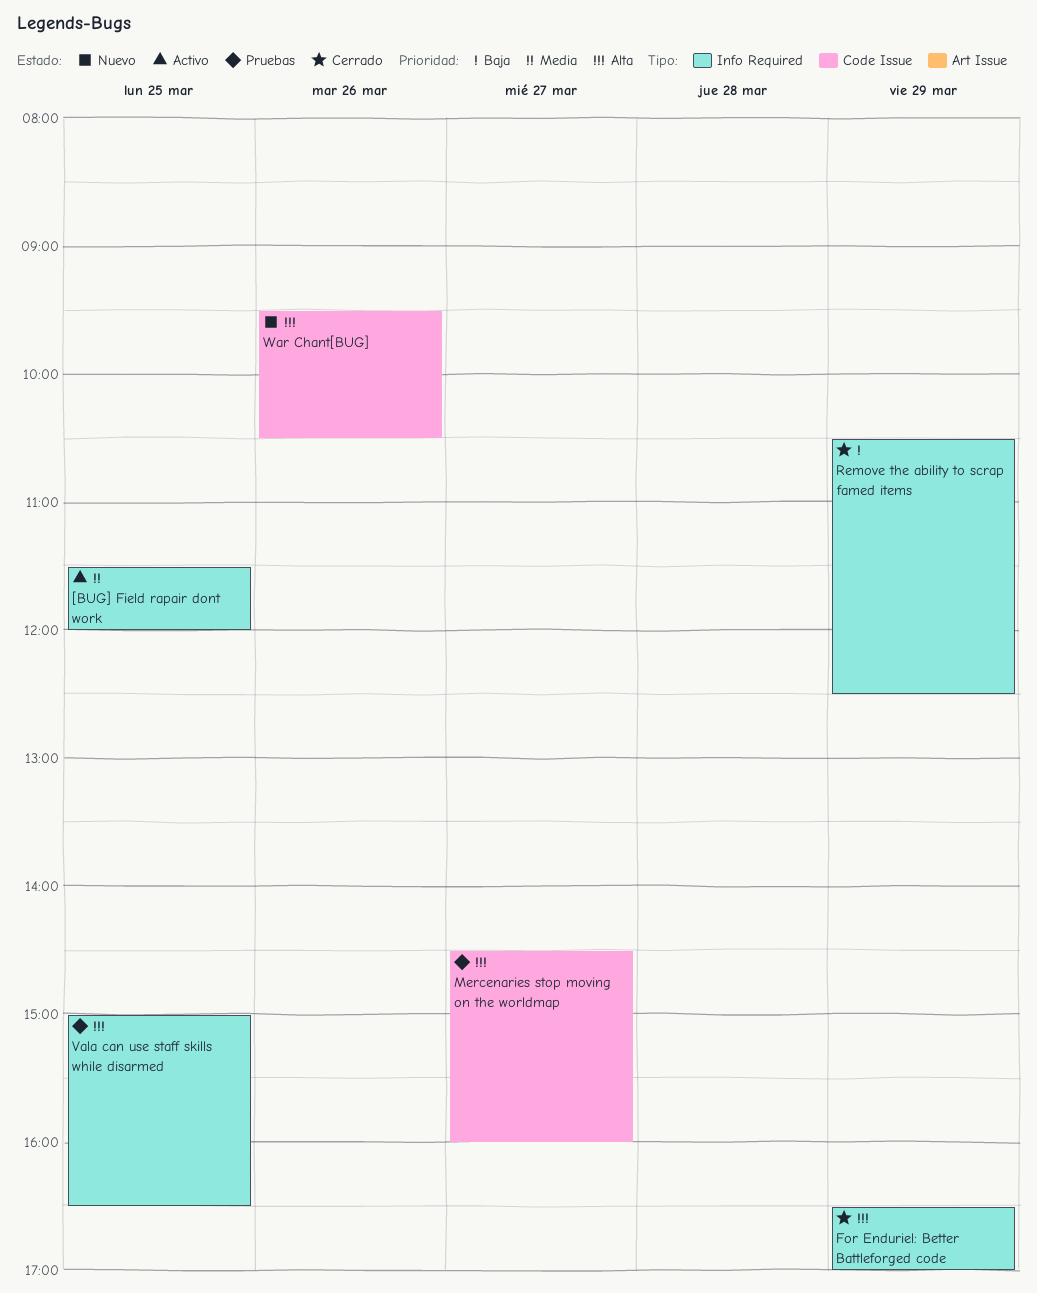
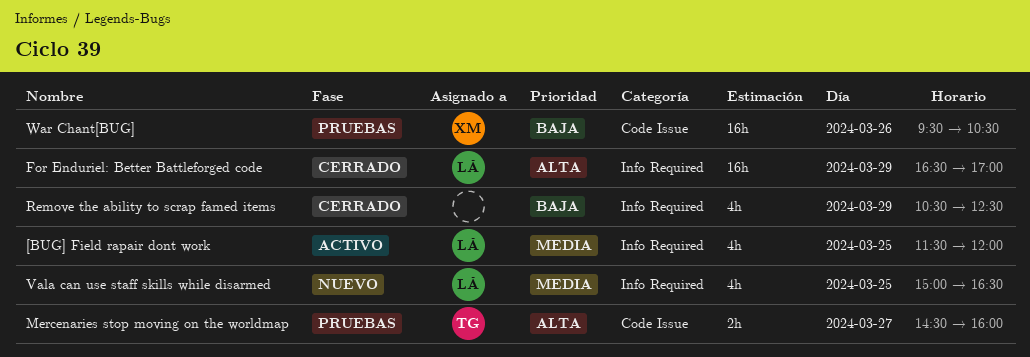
Vala can use staff skills while disarmed, status: Pruebas -> Nuevo
Vala can use staff skills while disarmed, priority: Alta -> Media
War Chant[BUG], status: Nuevo -> Pruebas
War Chant[BUG], priority: Alta -> Baja

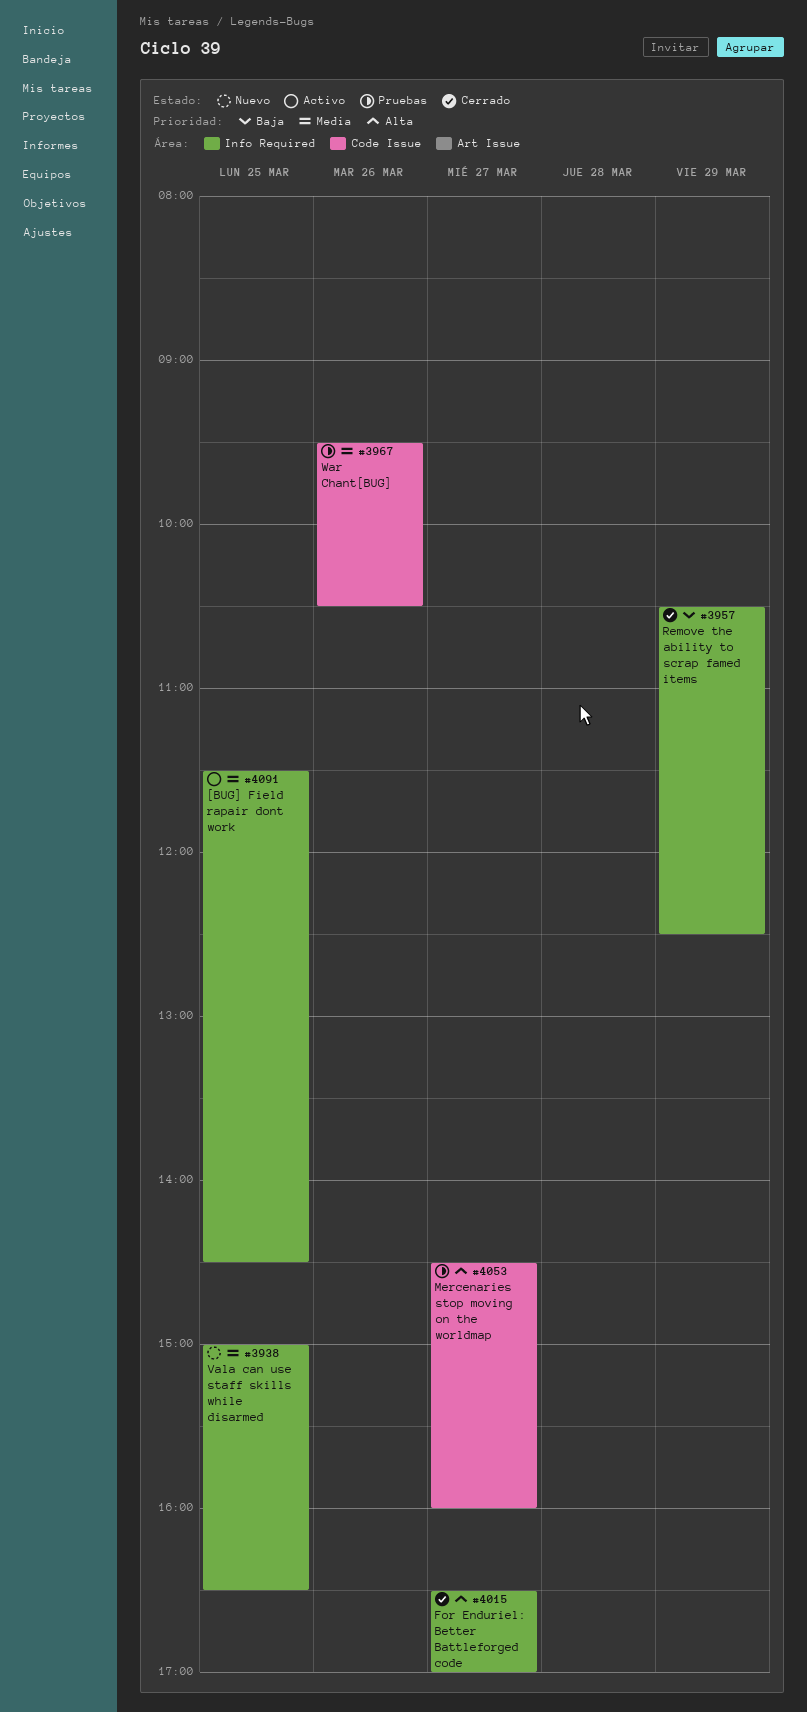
[BUG] Field rapair dont work, ends: 12:00 -> 14:30
For Enduriel: Better Battleforged code, day: Mar 29 -> Mar 27
War Chant[BUG], priority: Baja -> Media

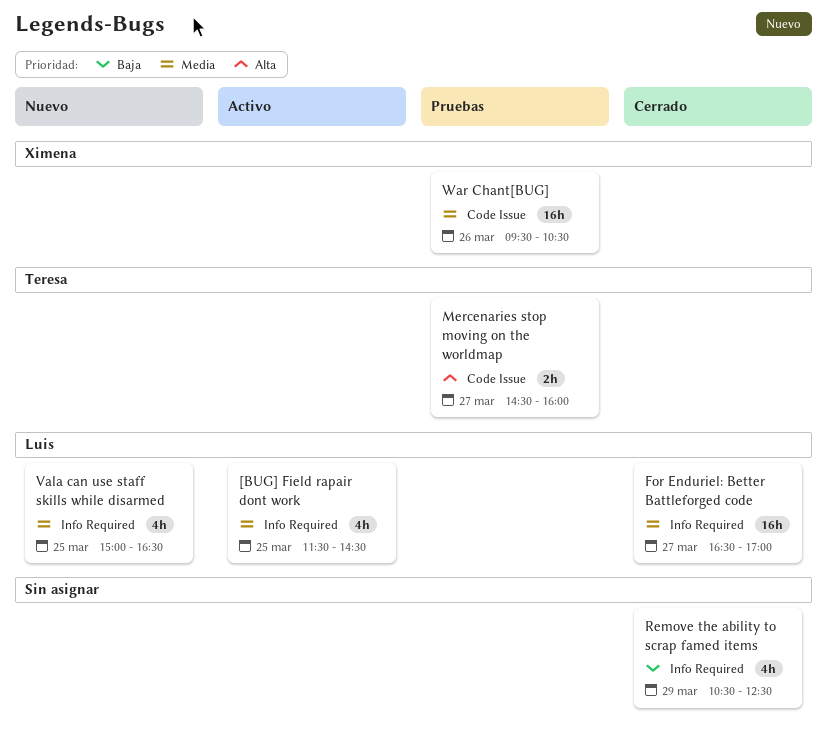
For Enduriel: Better Battleforged code, priority: Alta -> Media

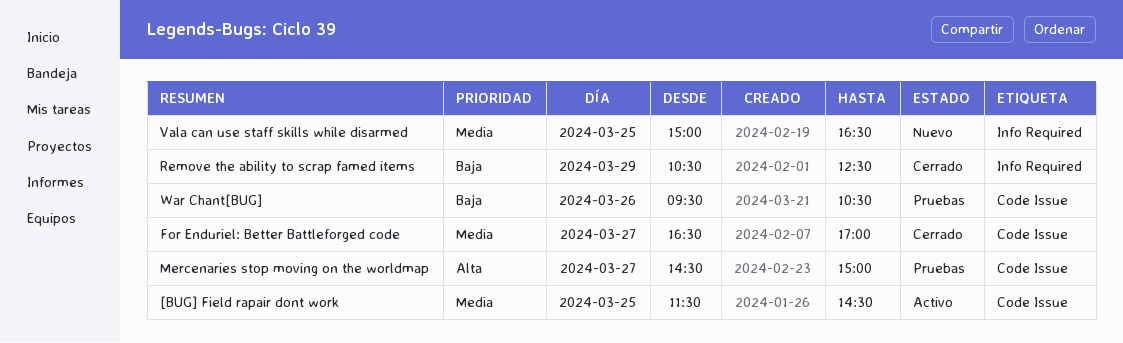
[BUG] Field rapair dont work, label: Info Required -> Code Issue
For Enduriel: Better Battleforged code, label: Info Required -> Code Issue
Mercenaries stop moving on the worldmap, ends: 16:00 -> 15:00
War Chant[BUG], priority: Media -> Baja

